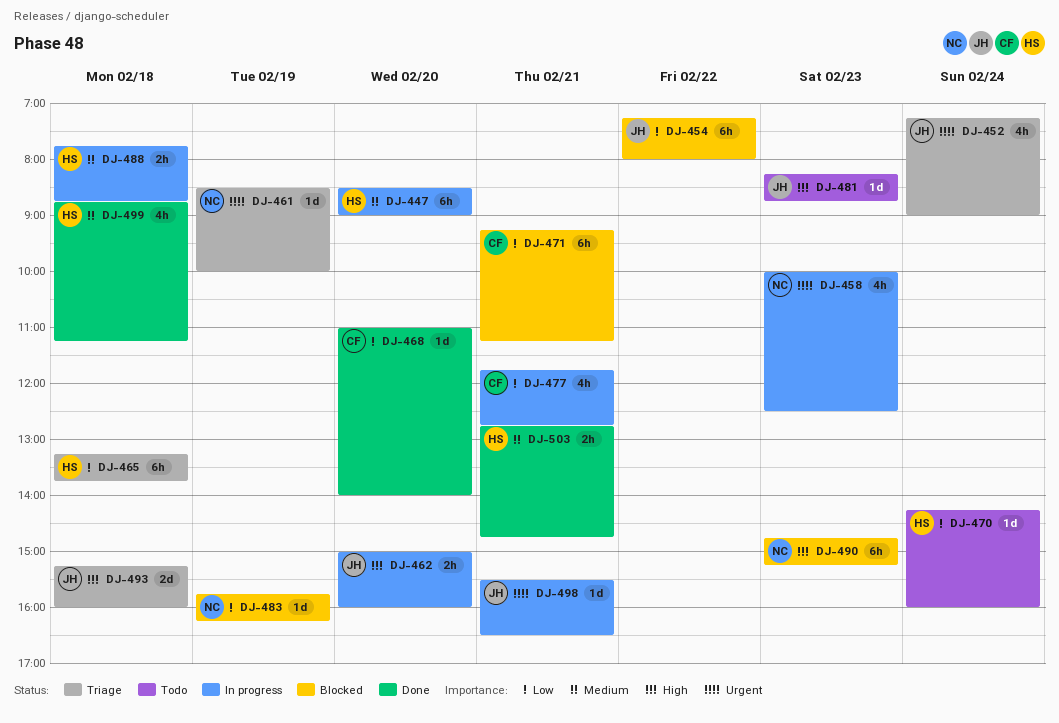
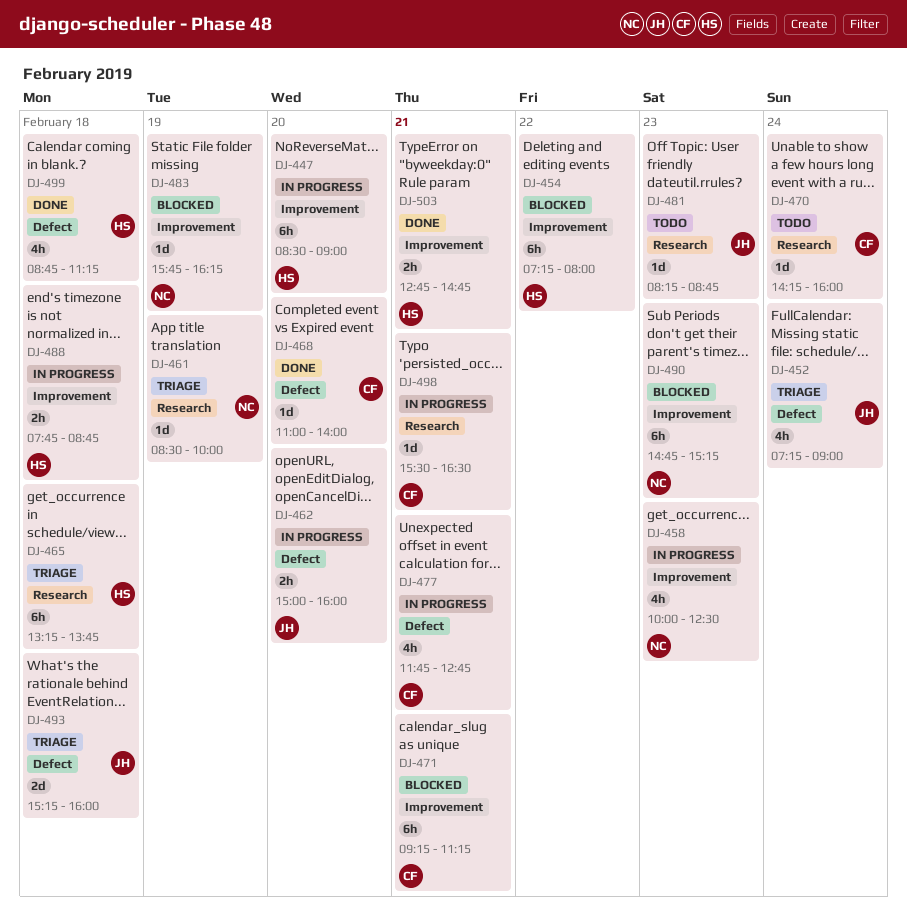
DJ-454, owner: JH -> HS
DJ-470, owner: HS -> CF
DJ-498, owner: JH -> CF

